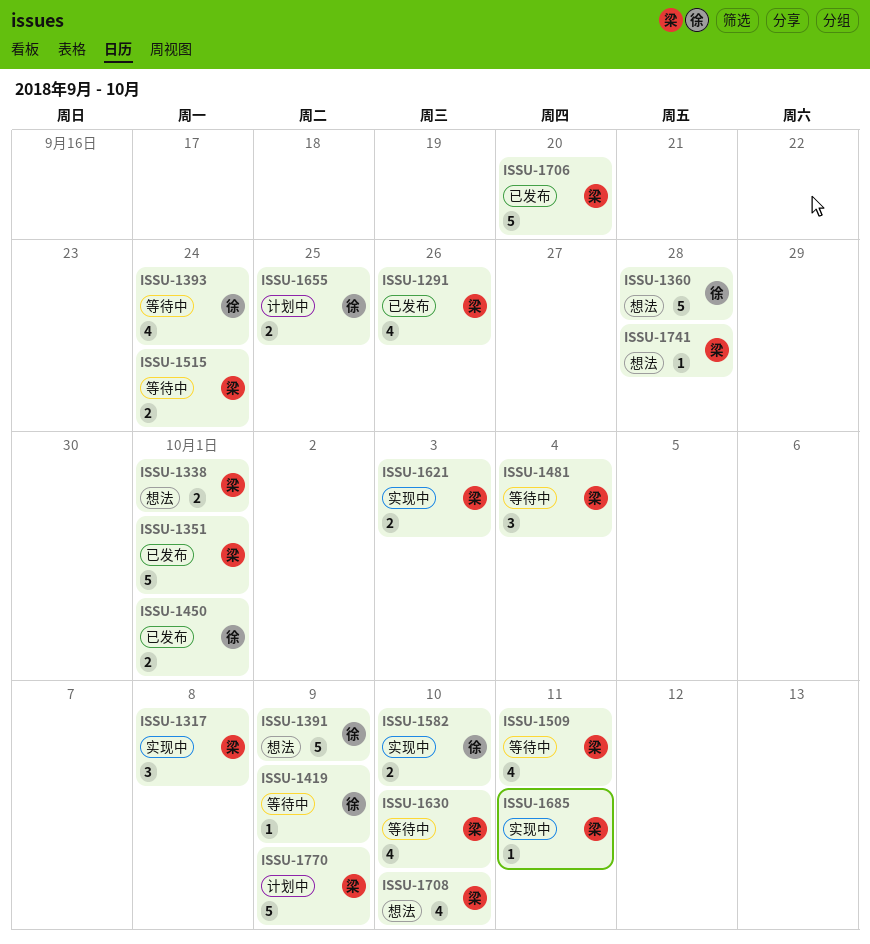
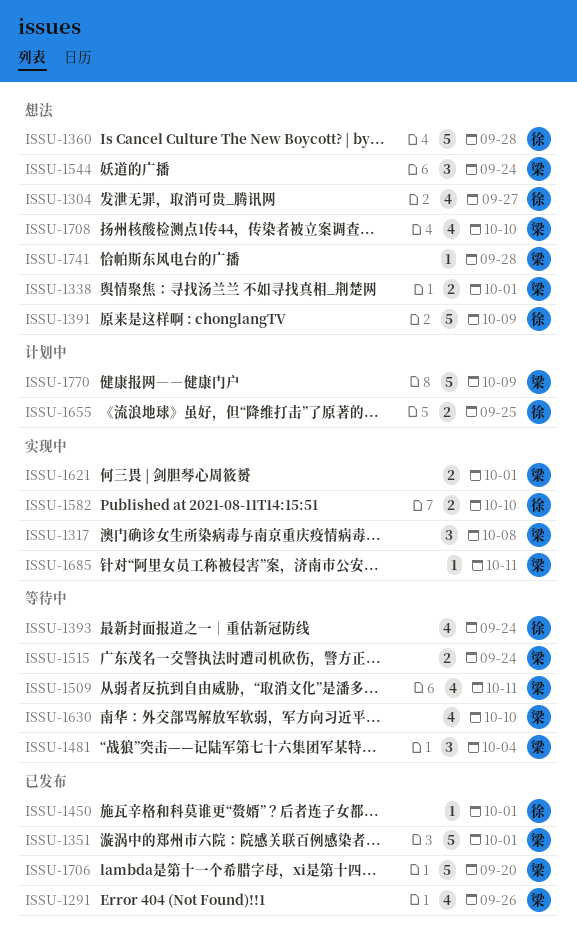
ISSU-1304: none -> present
ISSU-1419: present -> none
ISSU-1450, estimate: 2 -> 1
ISSU-1544: none -> present
ISSU-1621, due: Oct 3 -> Oct 1

